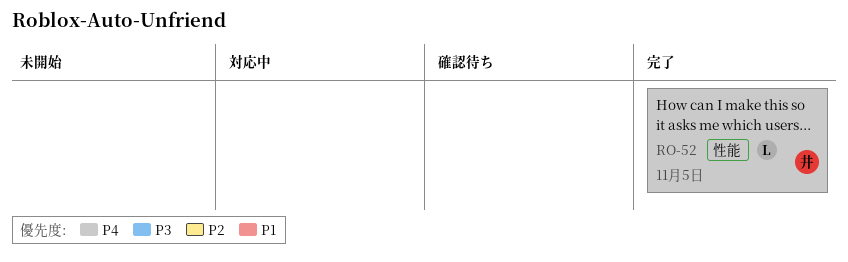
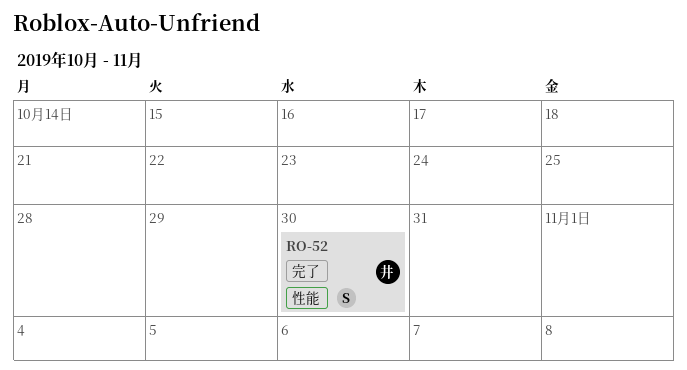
RO-52, estimate: L -> S
RO-52, due: Nov 5 -> Oct 30

